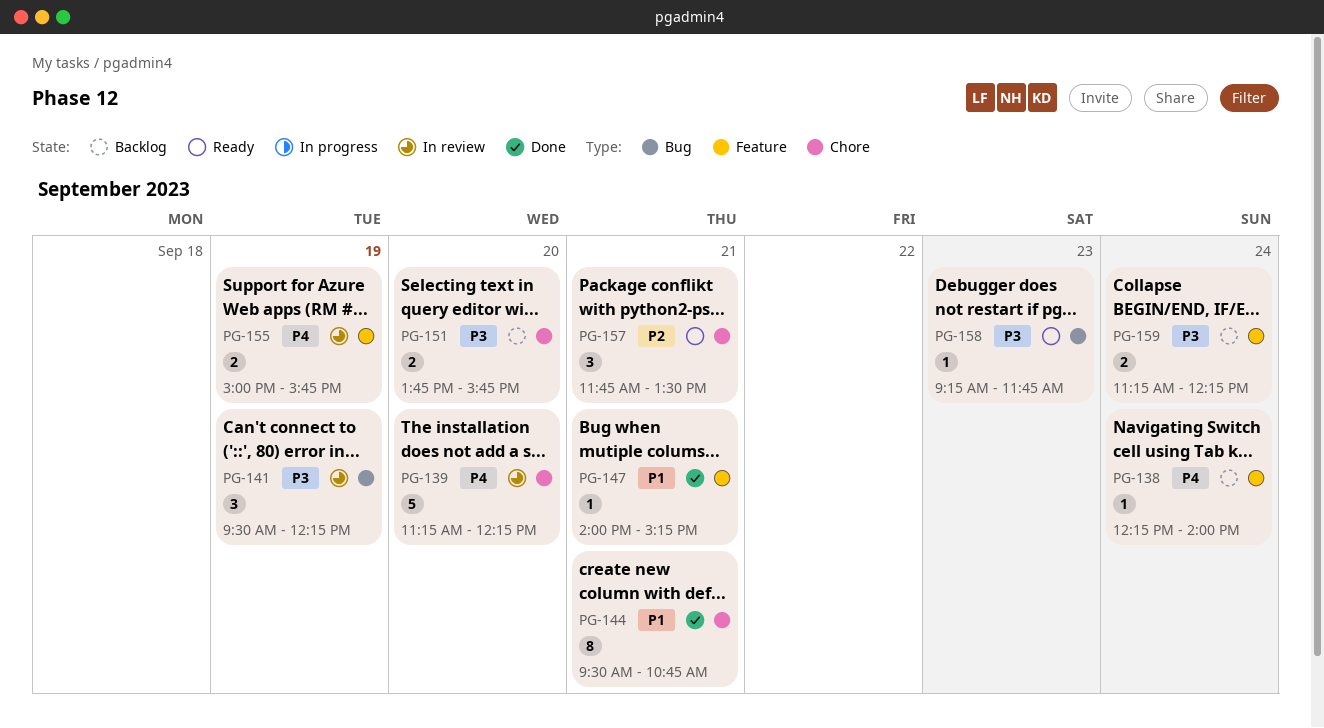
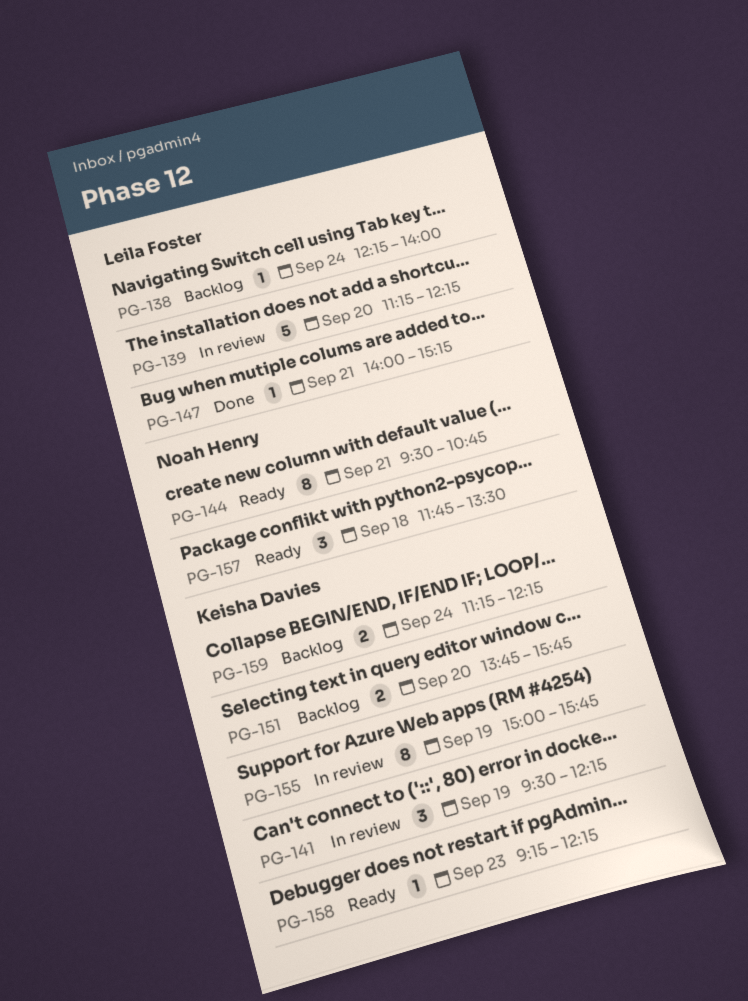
PG-144, status: Done -> Ready
PG-155, estimate: 2 -> 8
PG-157, day: Sep 21 -> Sep 18
PG-158, ends: 11:45 -> 12:15

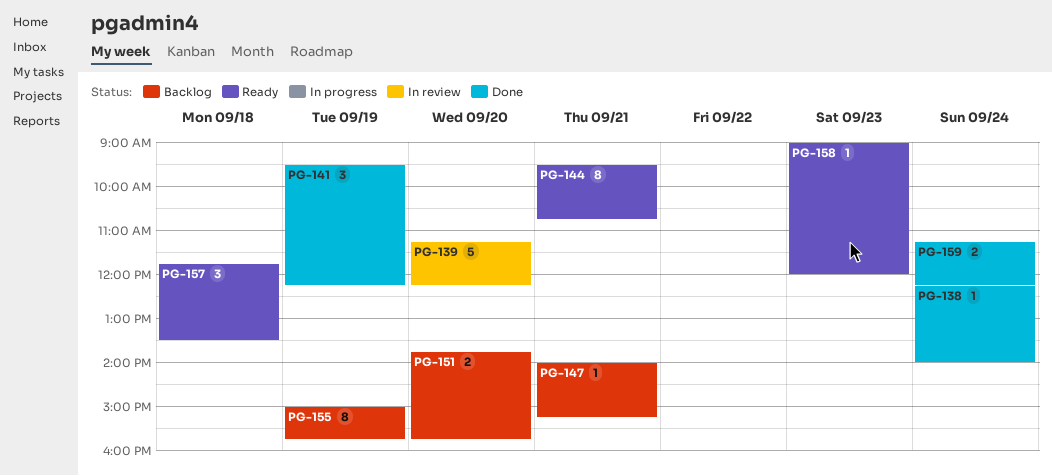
PG-138, status: Backlog -> Done
PG-141, status: In review -> Done
PG-147, status: Done -> Backlog
PG-155, status: In review -> Backlog
PG-158, begins: 09:15 -> 09:00
PG-158, ends: 12:15 -> 12:00
PG-159, status: Backlog -> Done

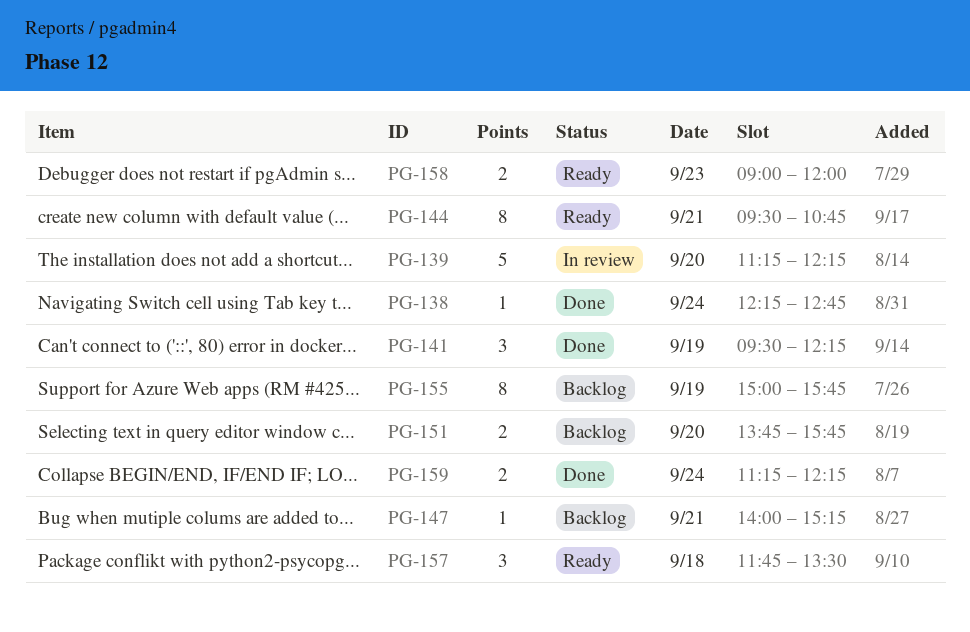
PG-138, ends: 14:00 -> 12:45
PG-158, estimate: 1 -> 2

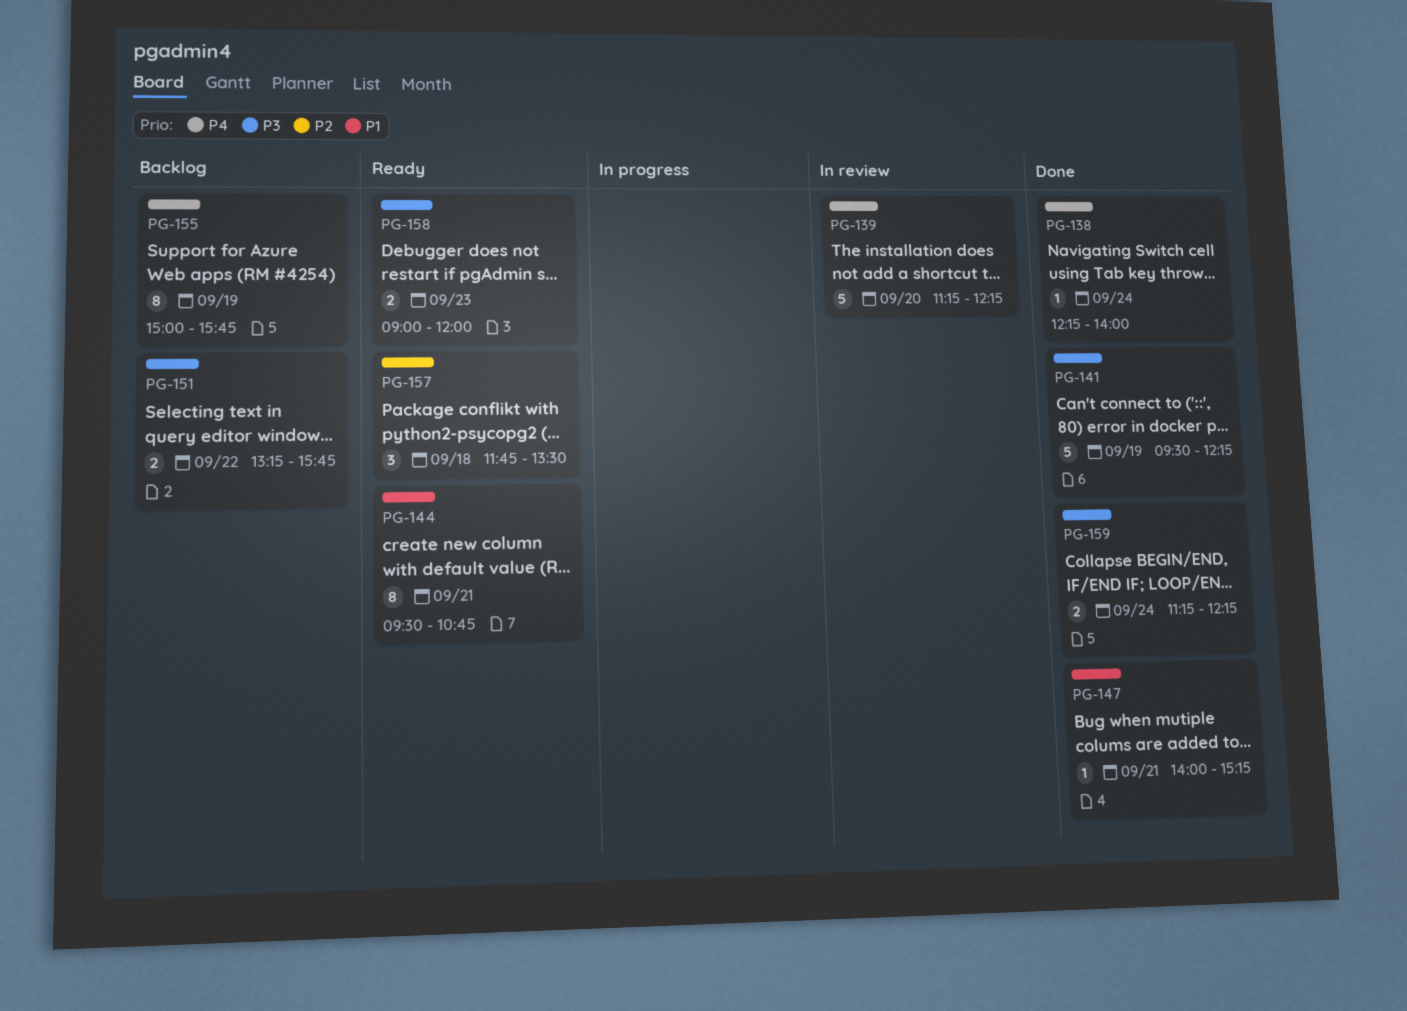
PG-138, ends: 12:45 -> 14:00
PG-141, estimate: 3 -> 5
PG-147, status: Backlog -> Done
PG-151, day: Sep 20 -> Sep 22
PG-151, begins: 13:45 -> 13:15

